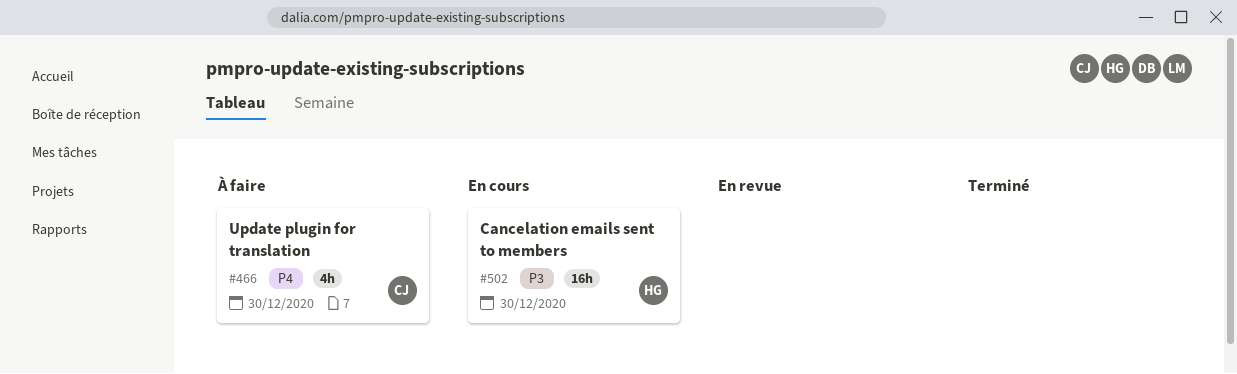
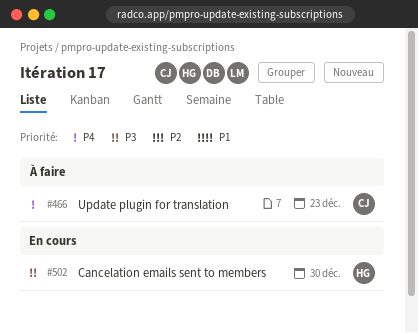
#466, due: Dec 30 -> Dec 23

